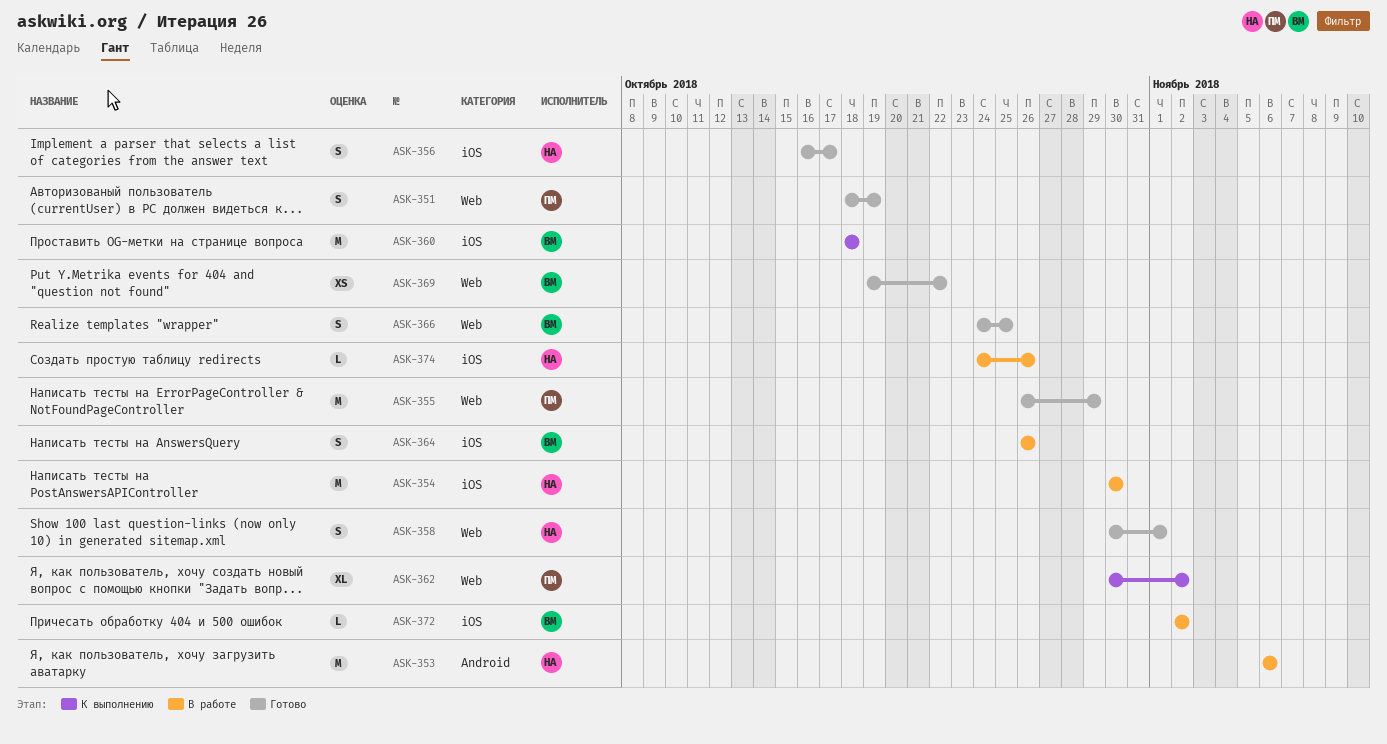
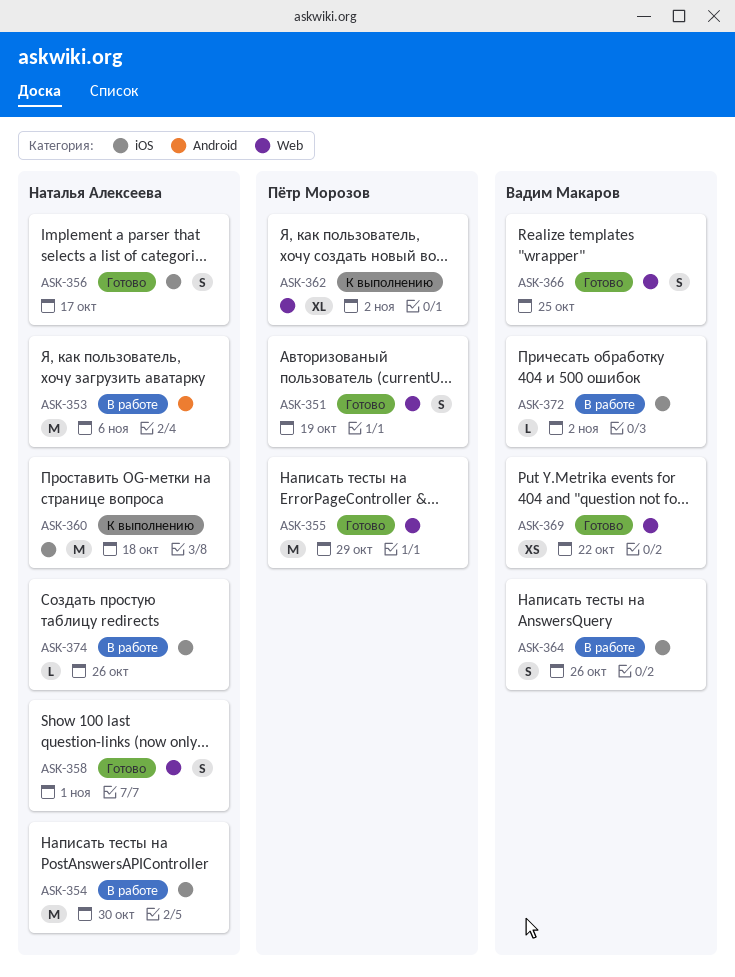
ASK-360, owner: Вадим Макаров -> Наталья Алексеева

